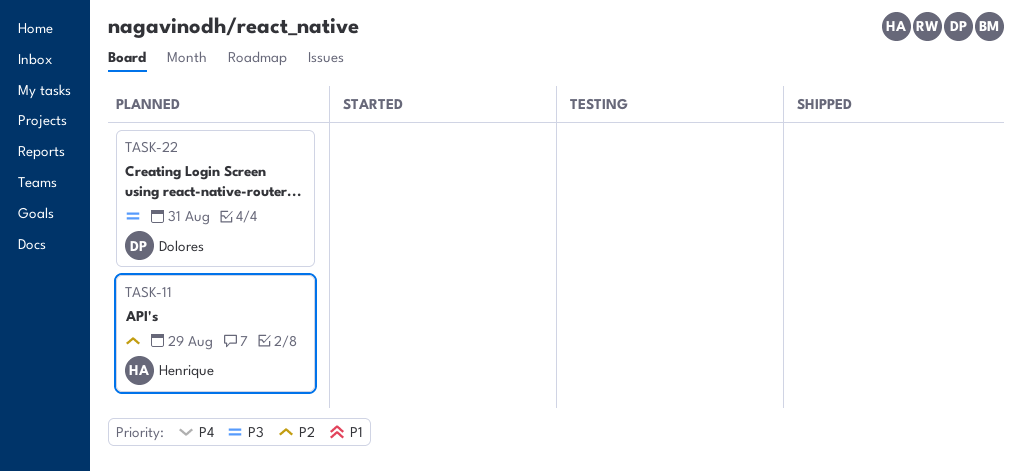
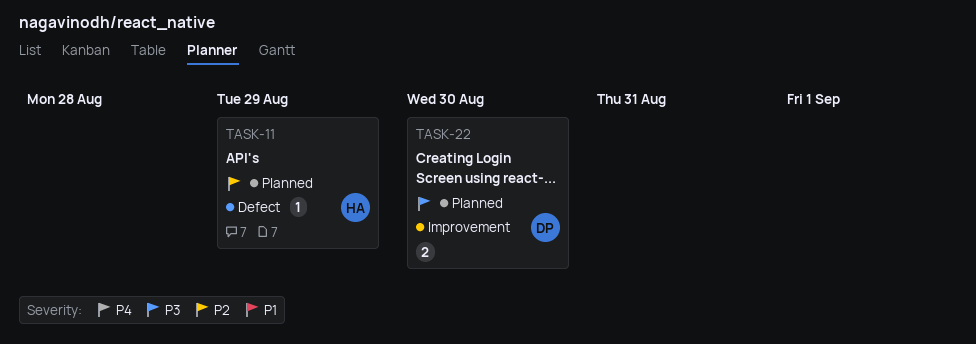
TASK-22, due: Aug 31 -> Aug 30

